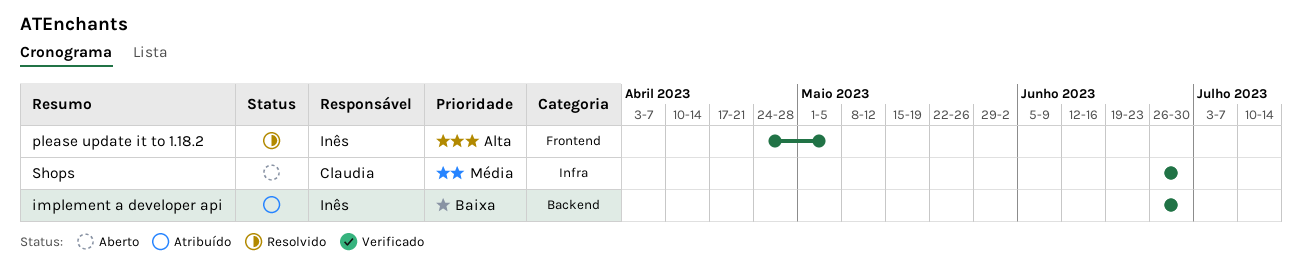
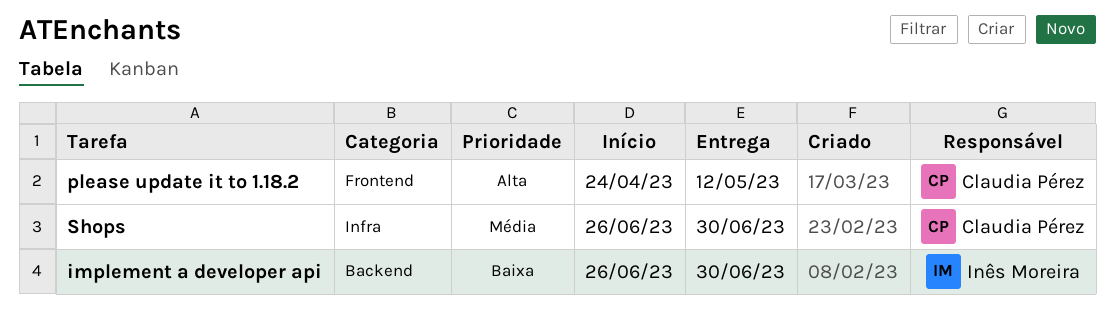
please update it to 1.18.2, owner: Inês Moreira -> Claudia Pérez
please update it to 1.18.2, due: May 5 -> May 12

